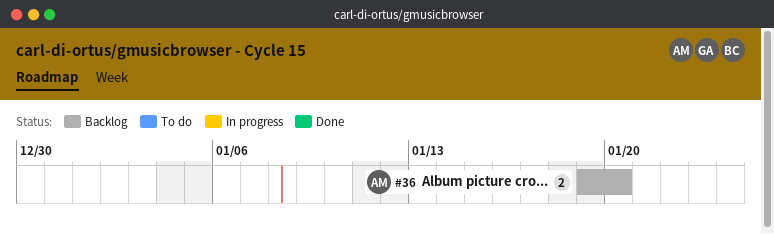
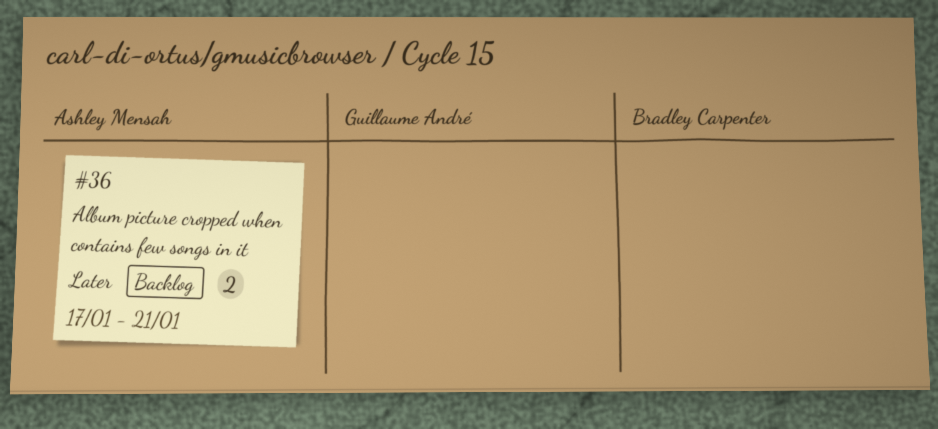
#36, start: Jan 19 -> Jan 17
#36, due: Jan 20 -> Jan 21

